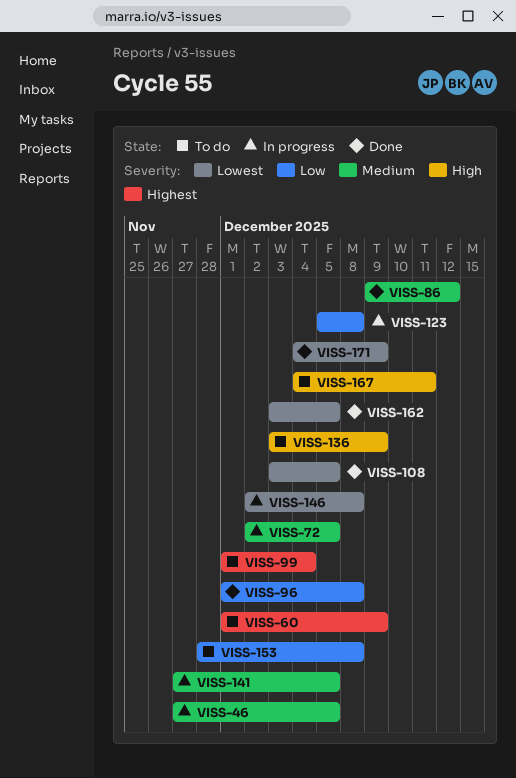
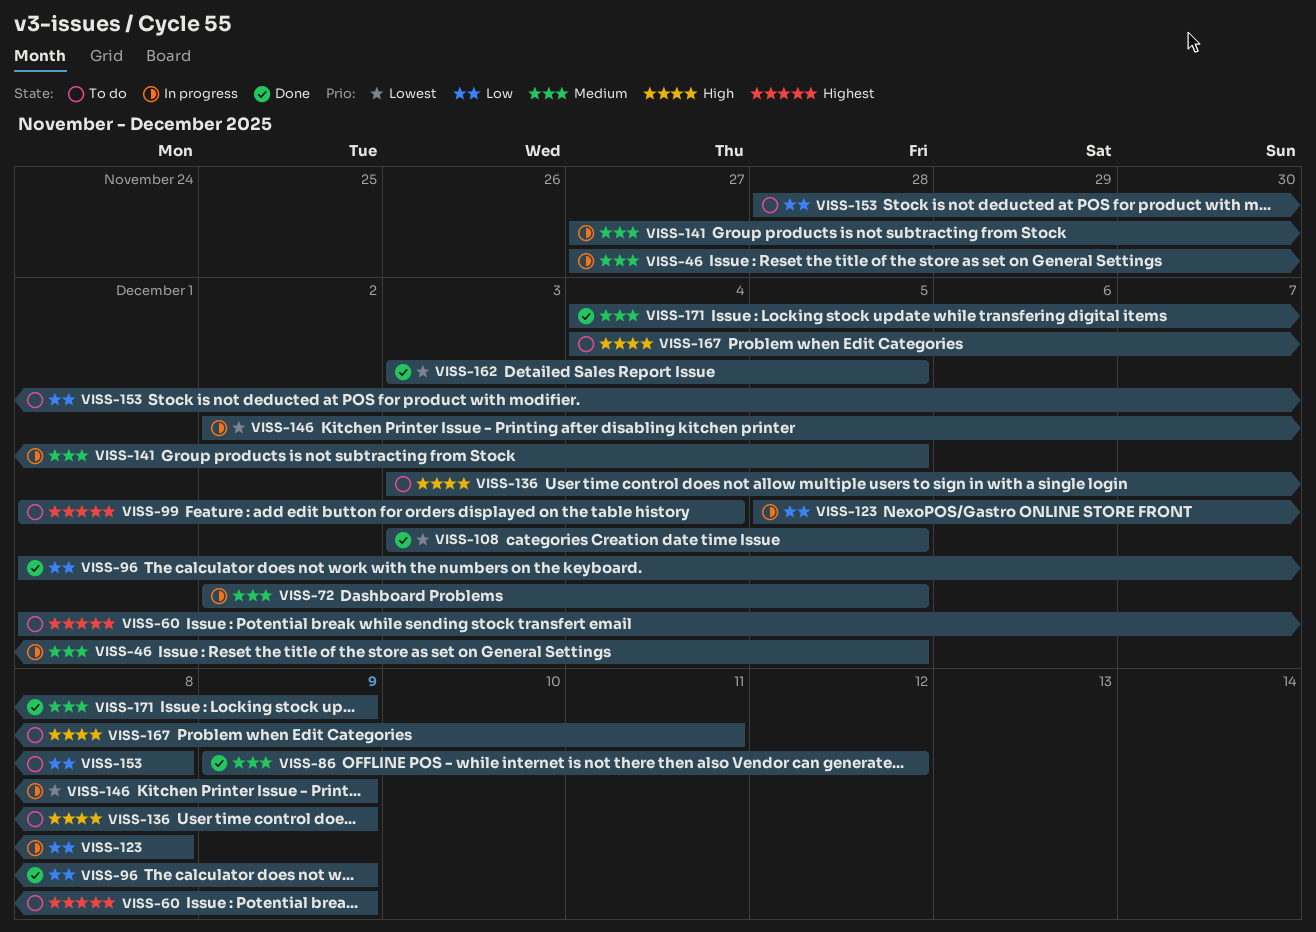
VISS-96, due: Dec 8 -> Dec 9
VISS-146, due: Dec 8 -> Dec 9
VISS-171, priority: Lowest -> Medium

